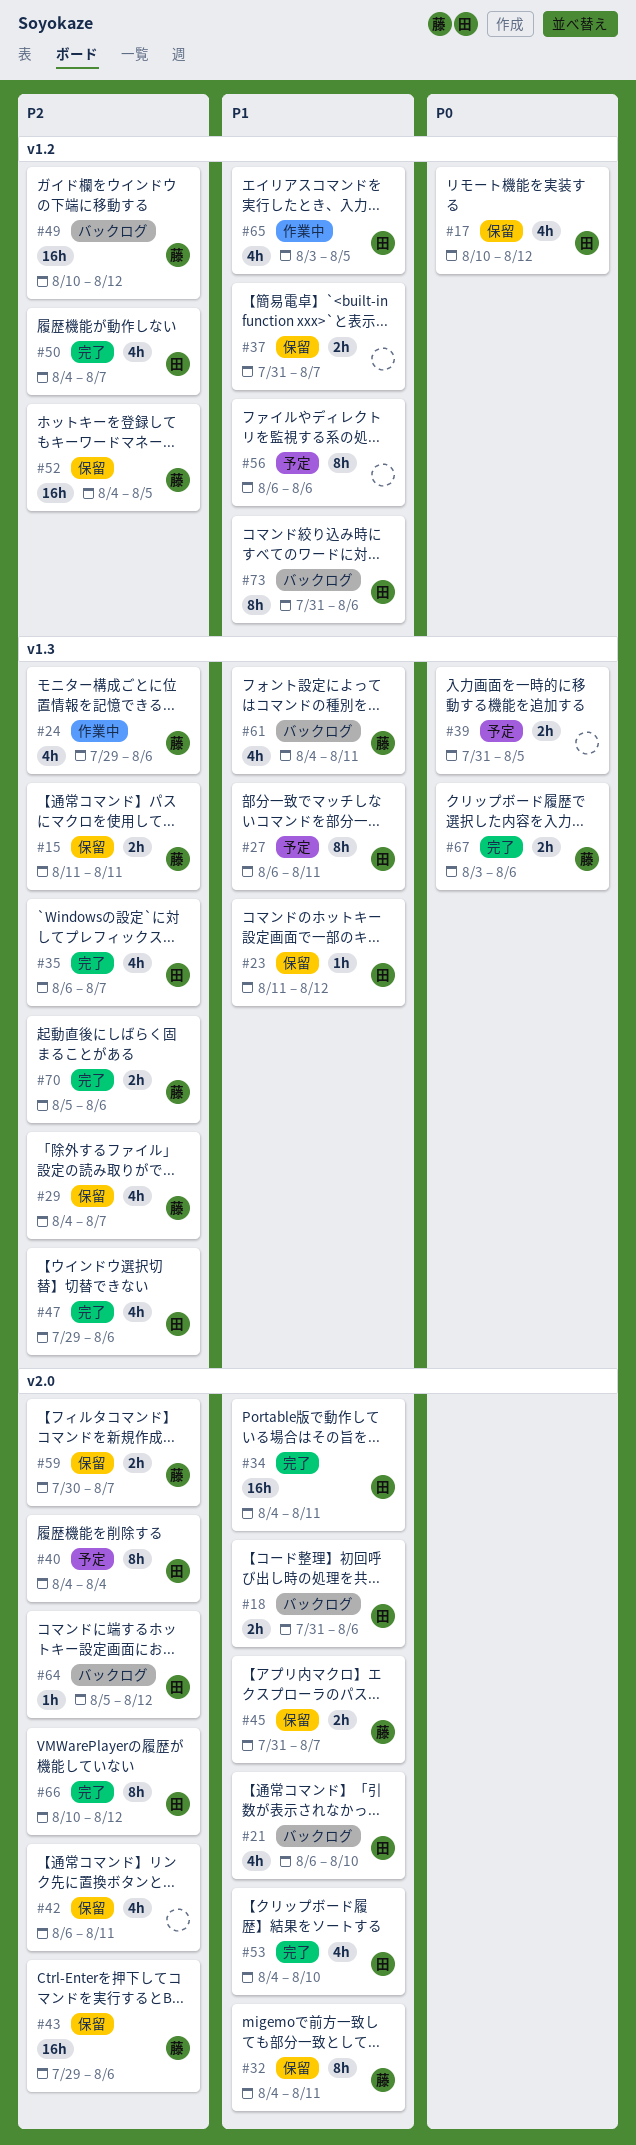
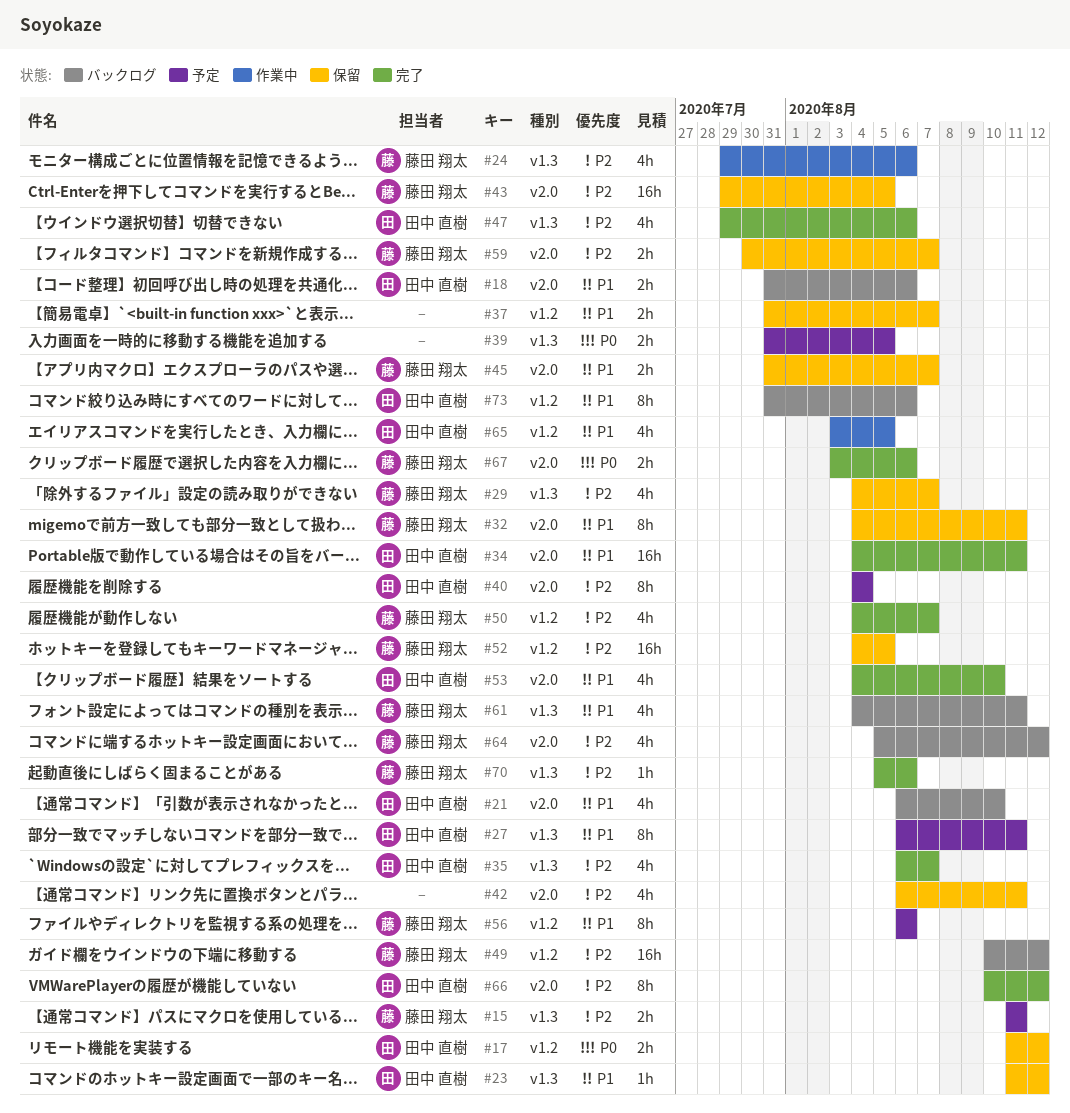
#15, status: 保留 -> 予定
#17, estimate: 4h -> 2h
#17, start: Aug 10 -> Aug 11
#43, due: Aug 6 -> Aug 5
#50, owner: 田中 直樹 -> 藤田 翔太
#56, owner: none -> 藤田 翔太
#64, owner: 田中 直樹 -> 藤田 翔太
#64, estimate: 1h -> 4h
#67, label: v1.3 -> v2.0
#70, estimate: 2h -> 1h

